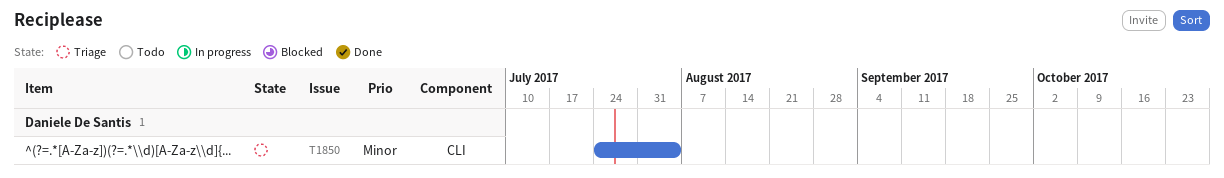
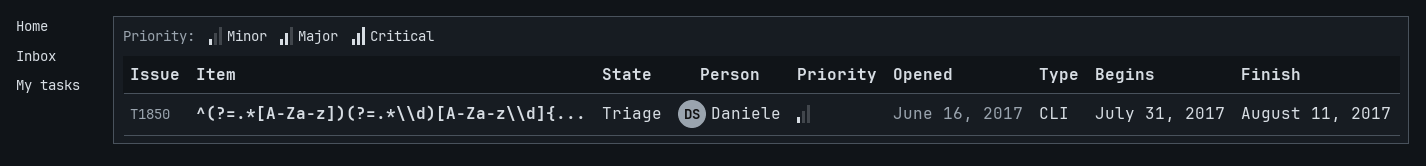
T1850, start: Jul 24 -> Jul 31
T1850, due: Aug 4 -> Aug 11

